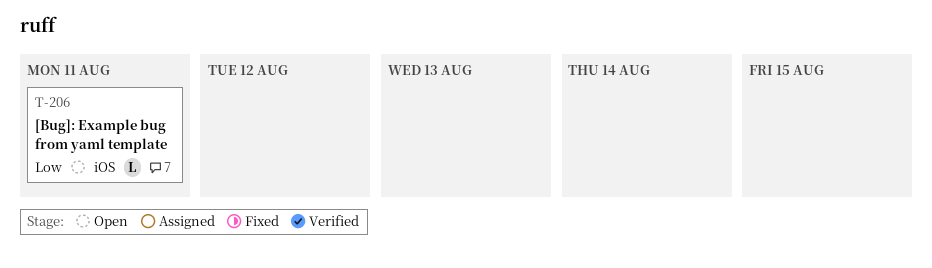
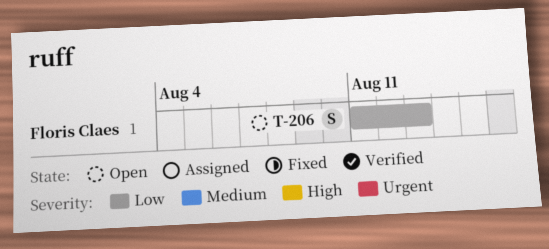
T-206, estimate: L -> S
T-206, due: Aug 11 -> Aug 13

